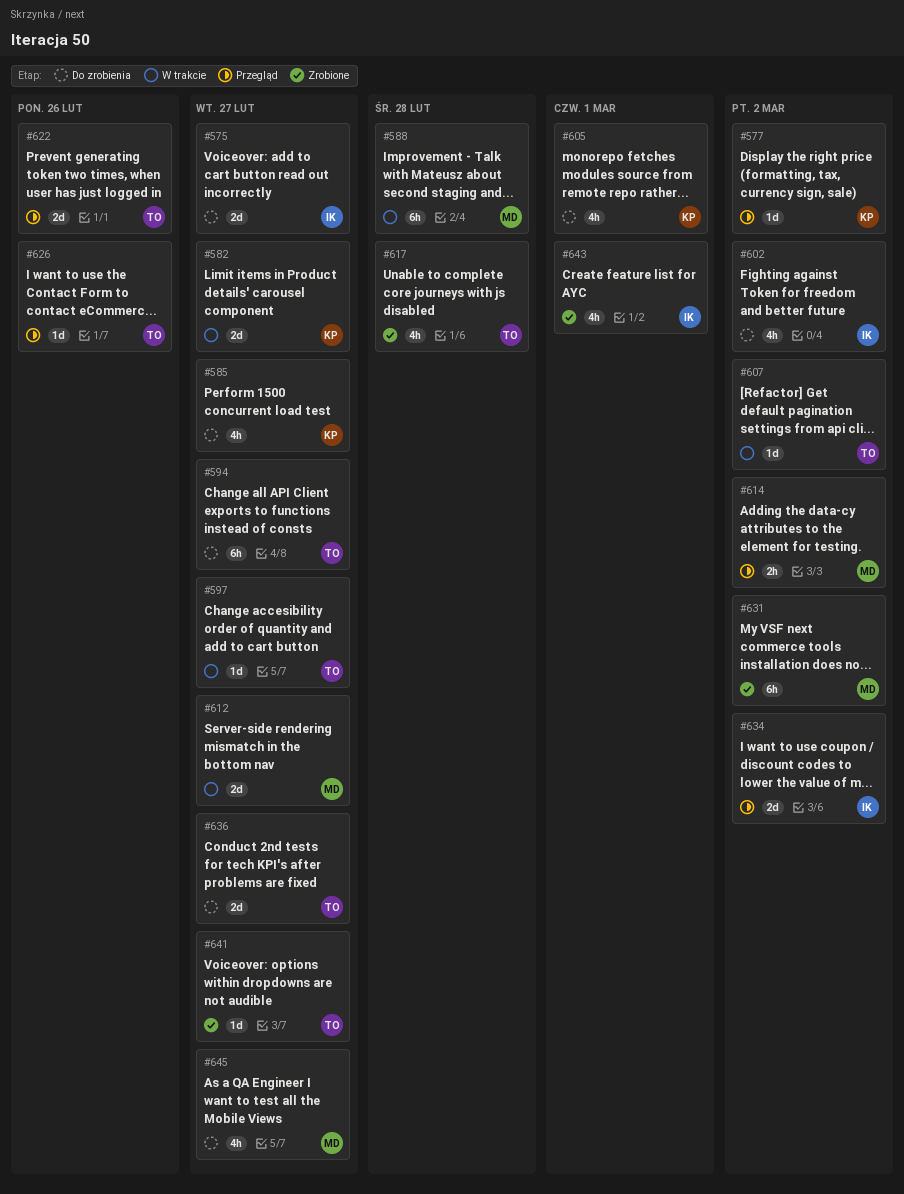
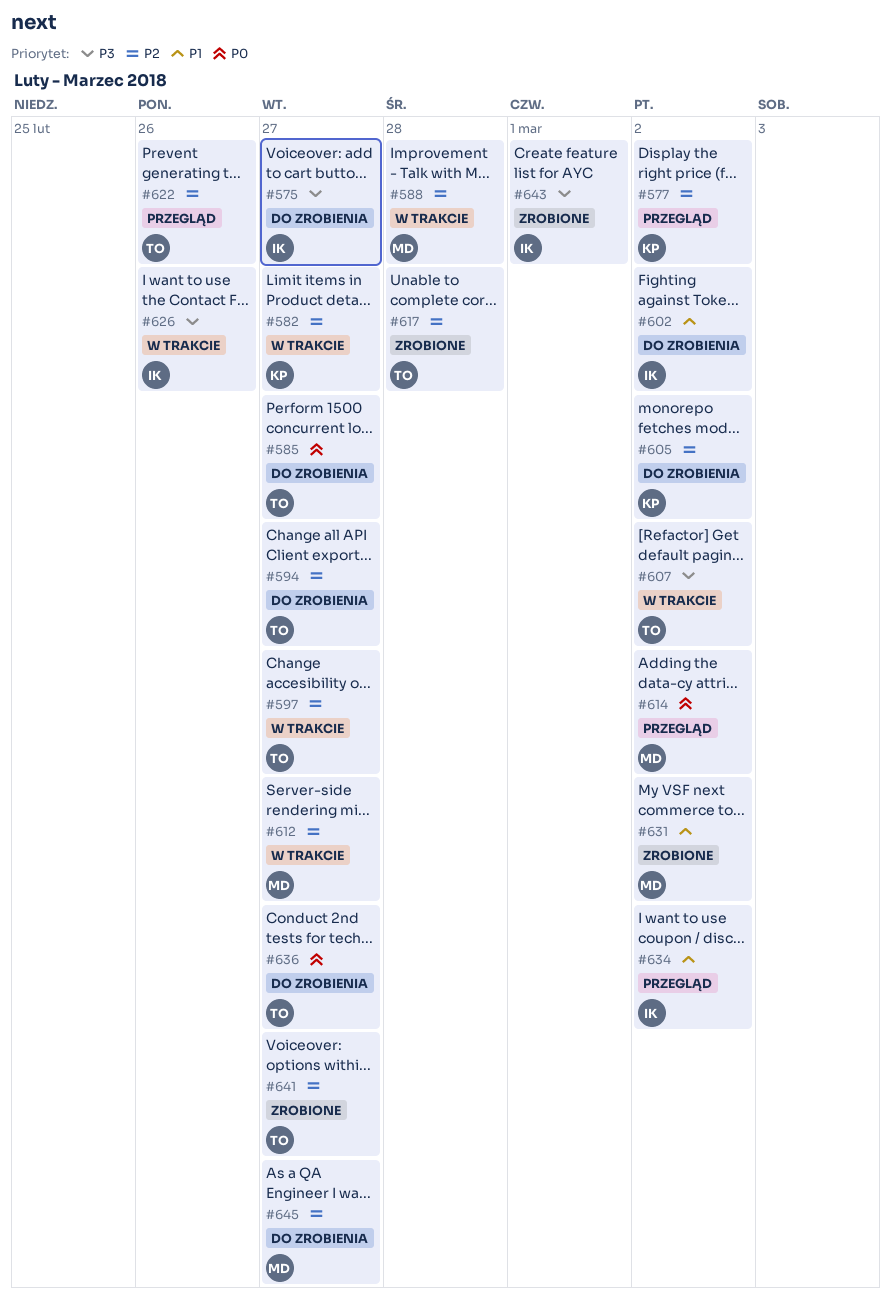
#585, owner: KP -> TO
#605, due: Mar 1 -> Mar 2
#626, status: Przegląd -> W trakcie
#626, owner: TO -> IK

